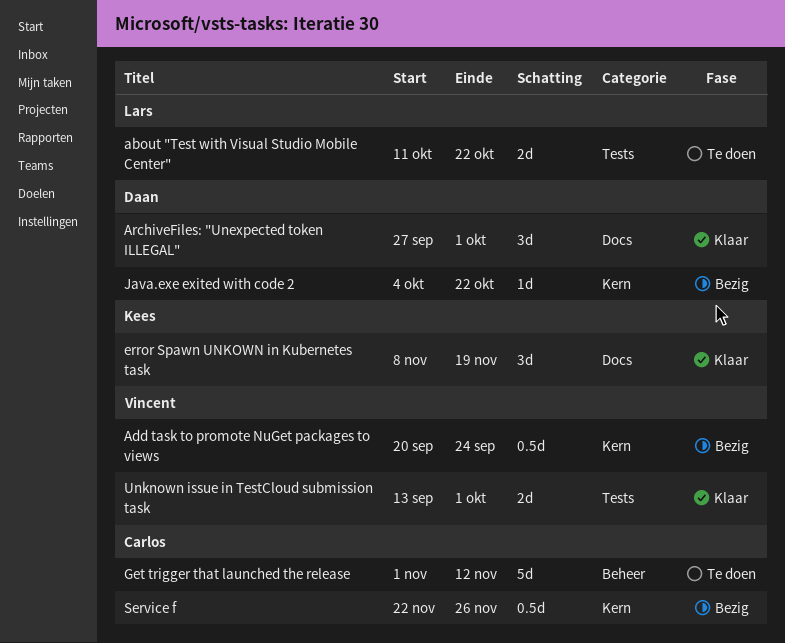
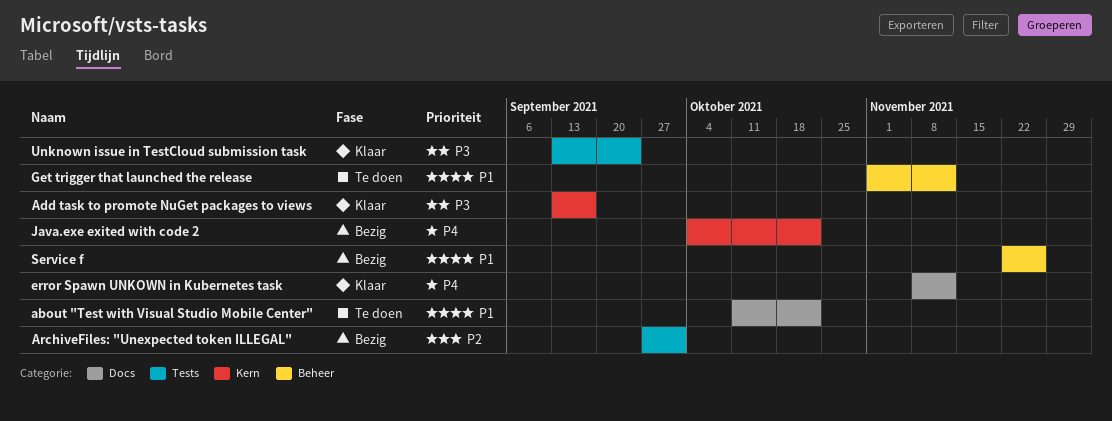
about "Test with Visual Studio Mobile Center", label: Tests -> Docs
Add task to promote NuGet packages to views, status: Bezig -> Klaar
Add task to promote NuGet packages to views, start: Sep 20 -> Sep 13
Add task to promote NuGet packages to views, due: Sep 24 -> Sep 17
ArchiveFiles: "Unexpected token ILLEGAL", status: Klaar -> Bezig
ArchiveFiles: "Unexpected token ILLEGAL", label: Docs -> Tests
error Spawn UNKOWN in Kubernetes task, due: Nov 19 -> Nov 12
Service f, label: Kern -> Beheer
Unknown issue in TestCloud submission task, due: Oct 1 -> Sep 24

